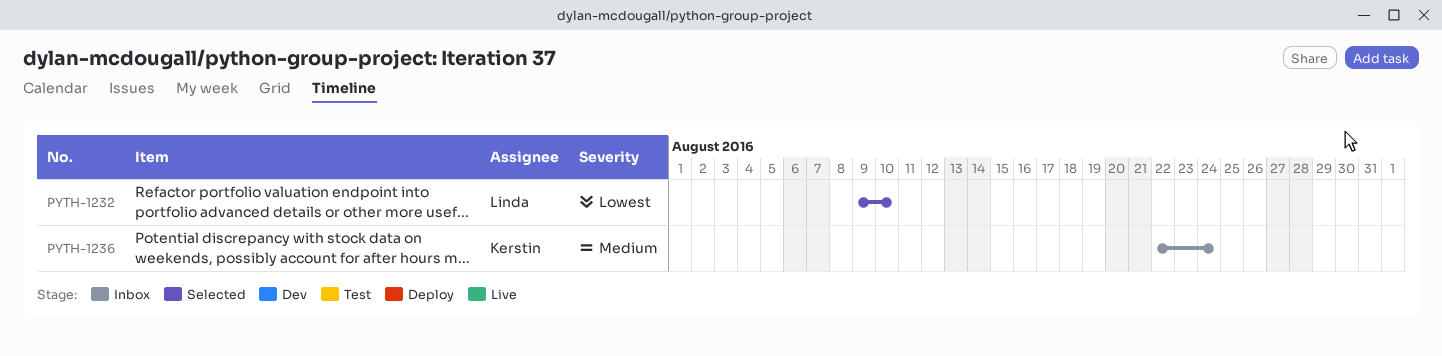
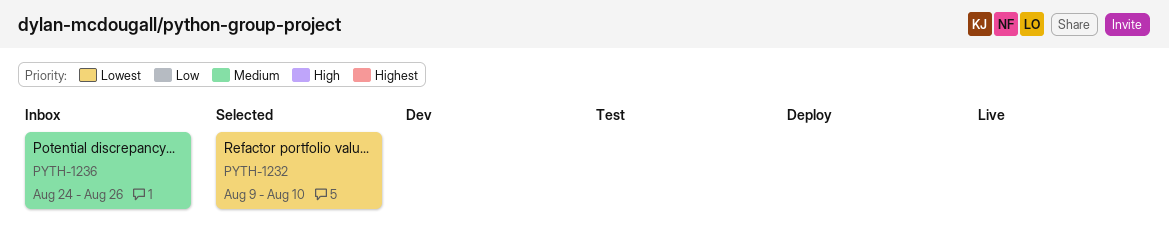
PYTH-1236, start: Aug 22 -> Aug 24
PYTH-1236, due: Aug 24 -> Aug 26

